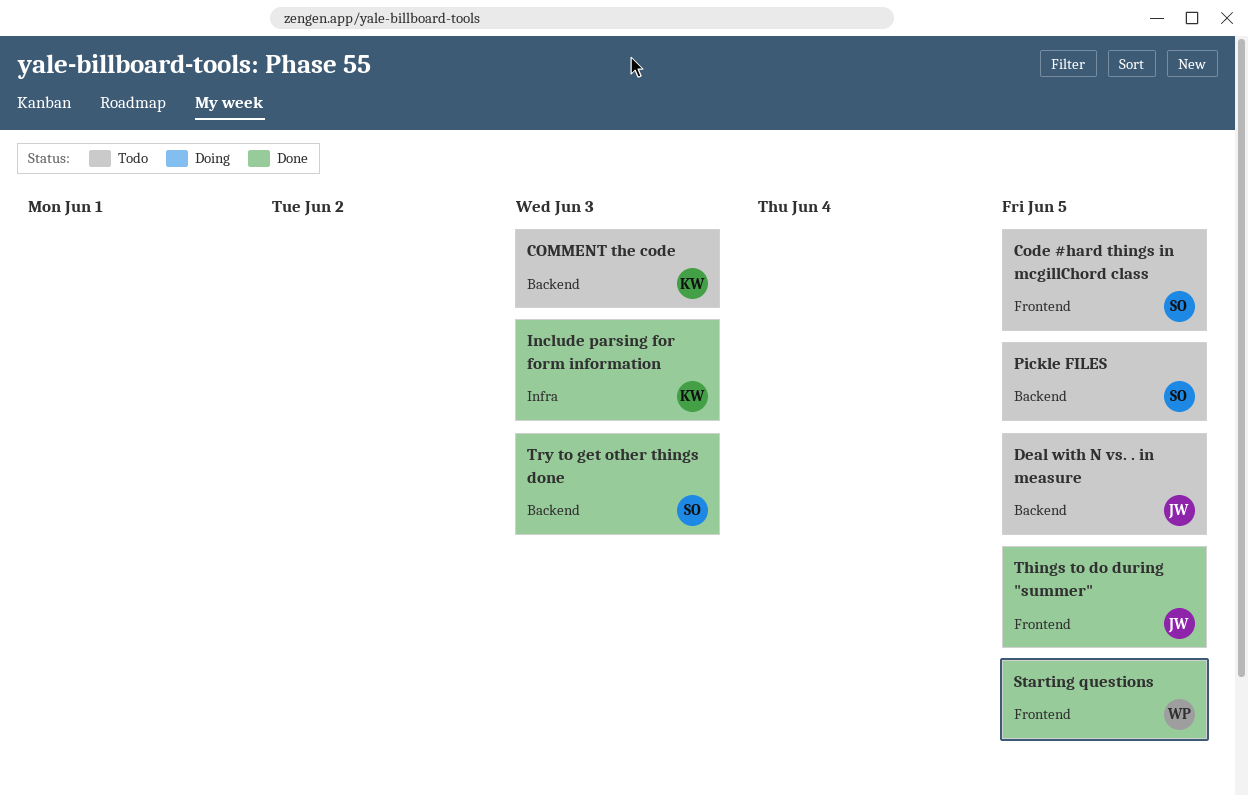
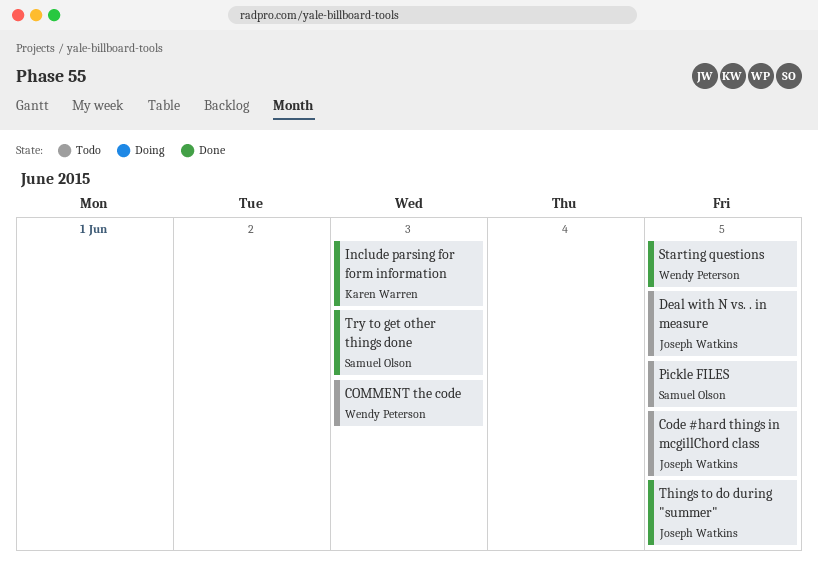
Code #hard things in mcgillChord class, owner: Samuel Olson -> Joseph Watkins
COMMENT the code, owner: Karen Warren -> Wendy Peterson

